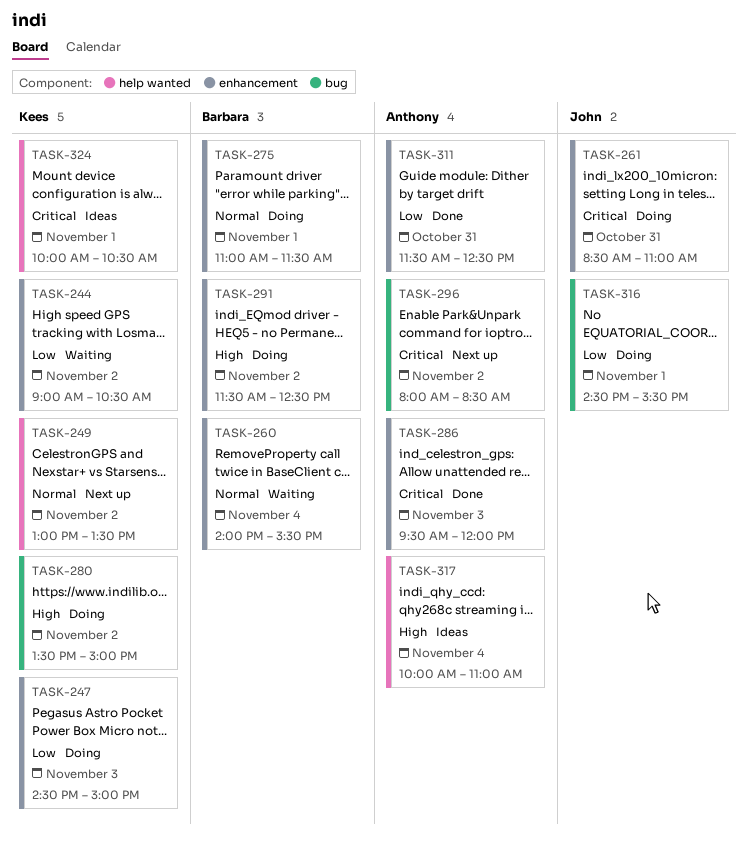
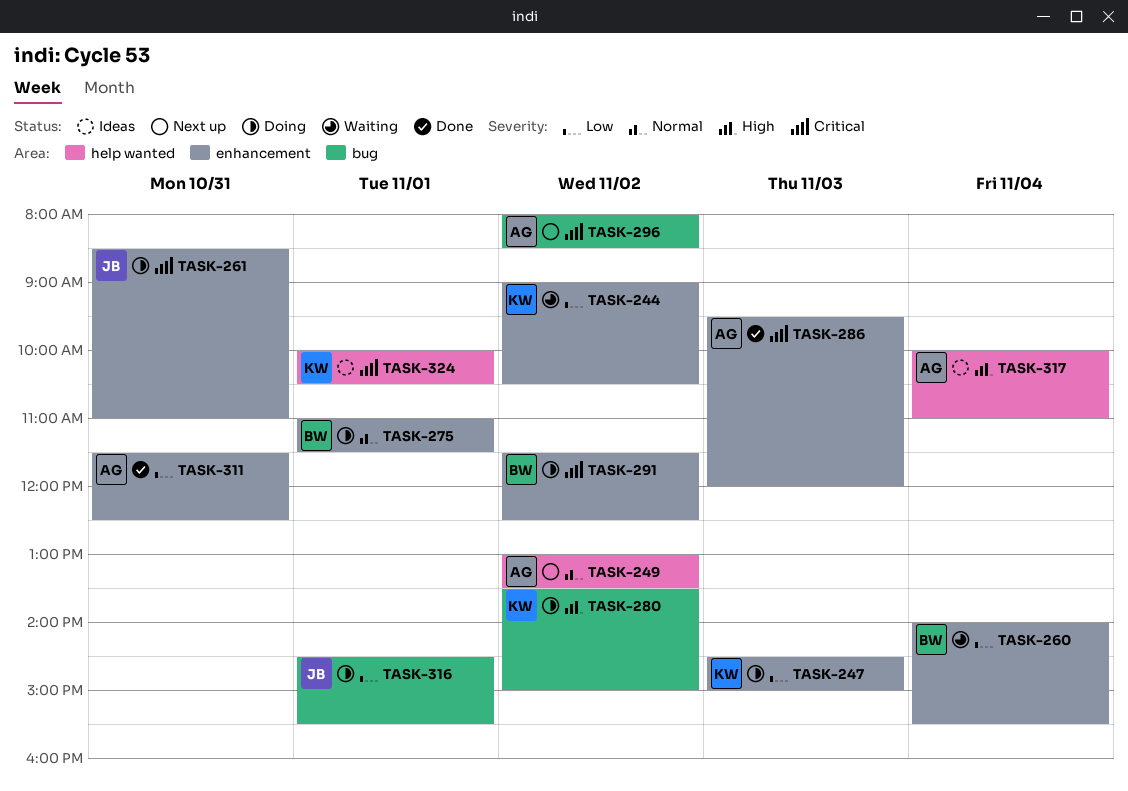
TASK-249, owner: Kees -> Anthony
TASK-260, priority: Normal -> Low
TASK-291, priority: High -> Critical

